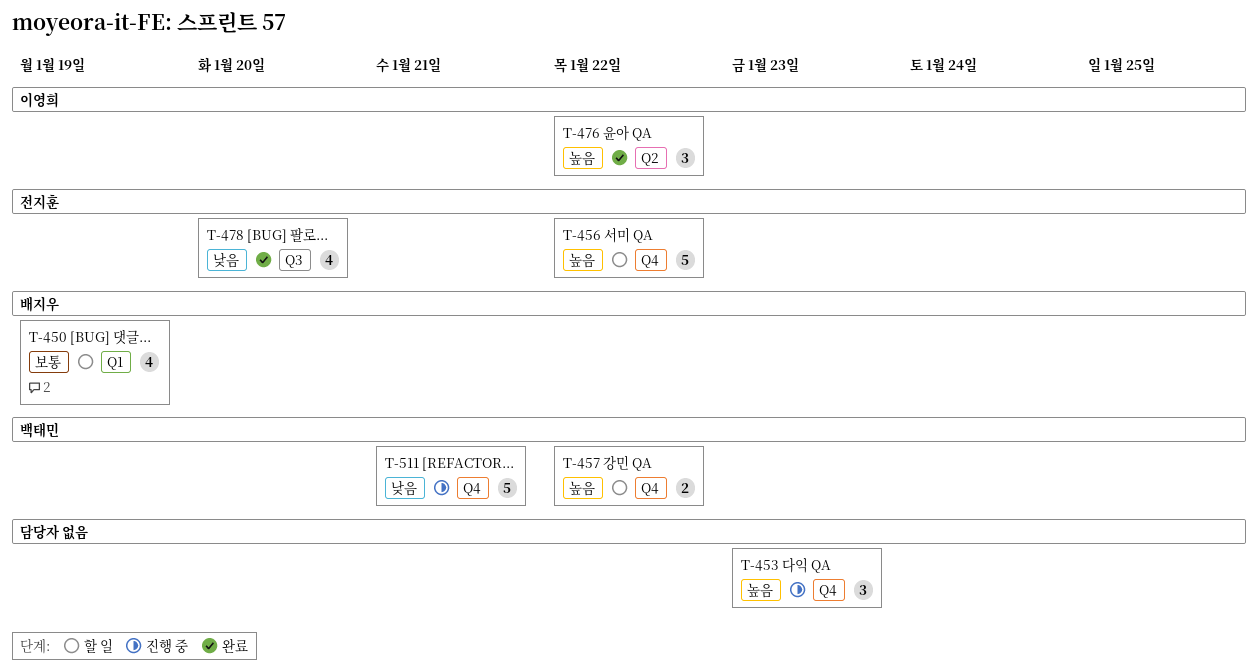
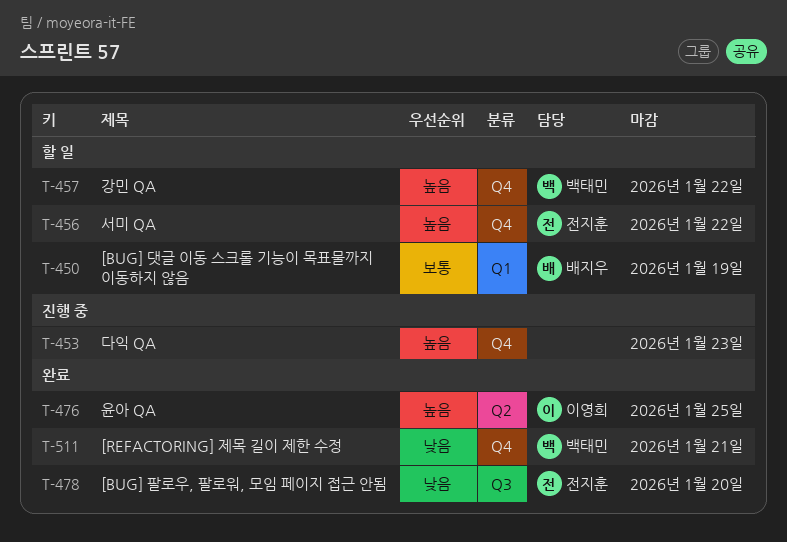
T-476, due: Jan 22 -> Jan 25
T-511, status: 진행 중 -> 완료

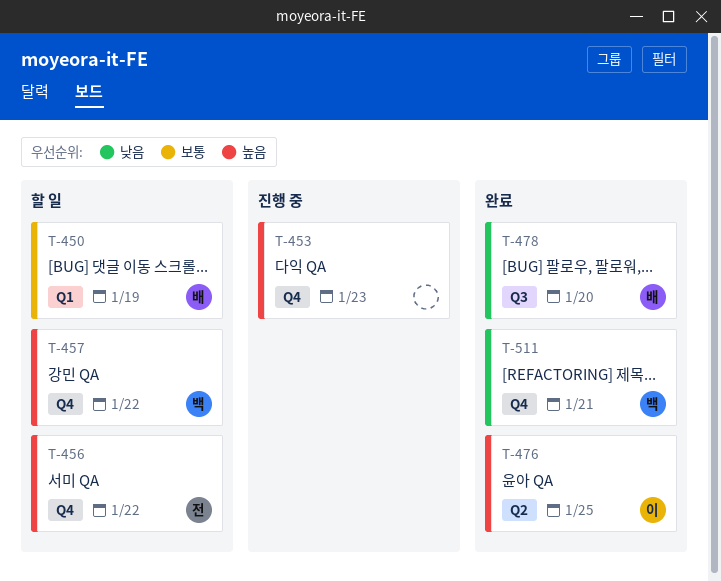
T-478, owner: 전지훈 -> 배지우

